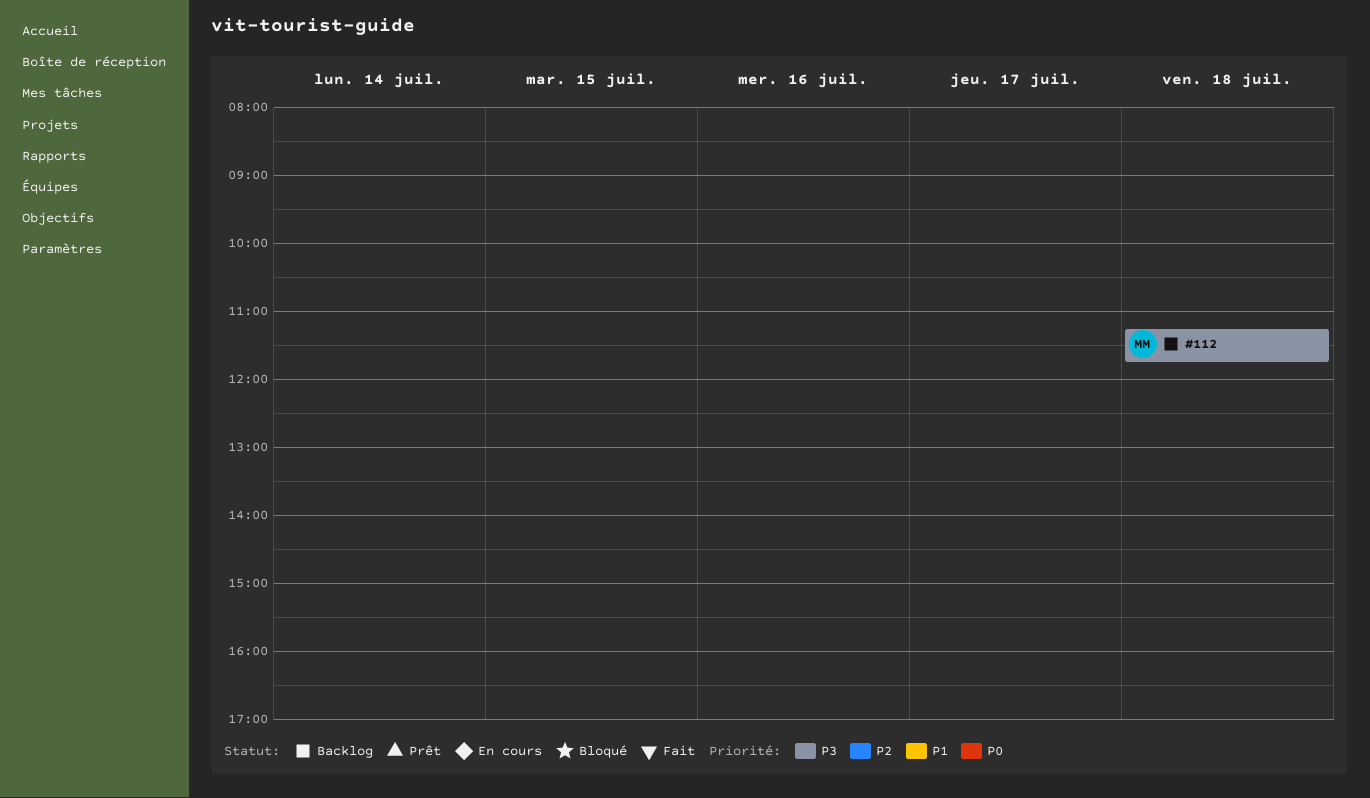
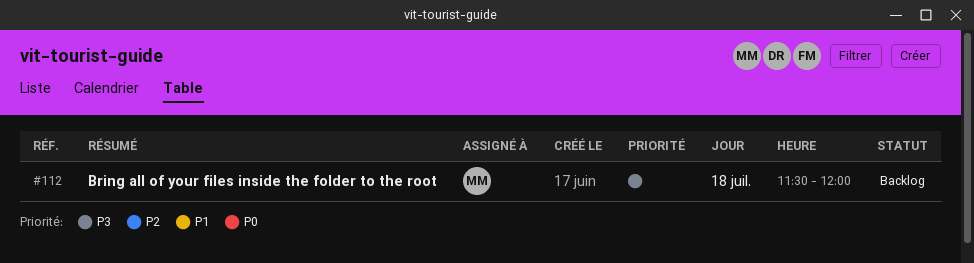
#112, begins: 11:15 -> 11:30
#112, ends: 11:45 -> 12:00

